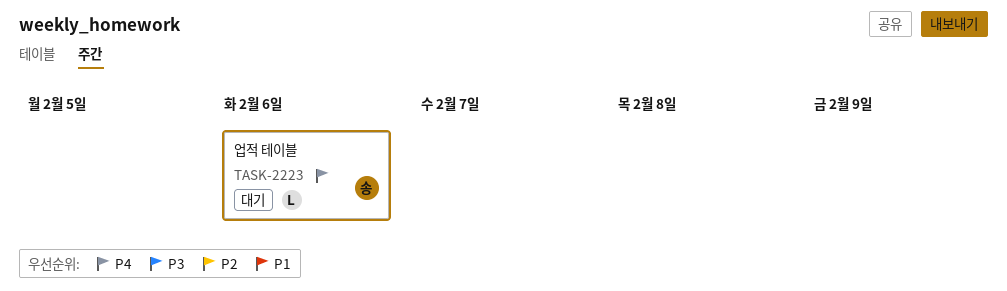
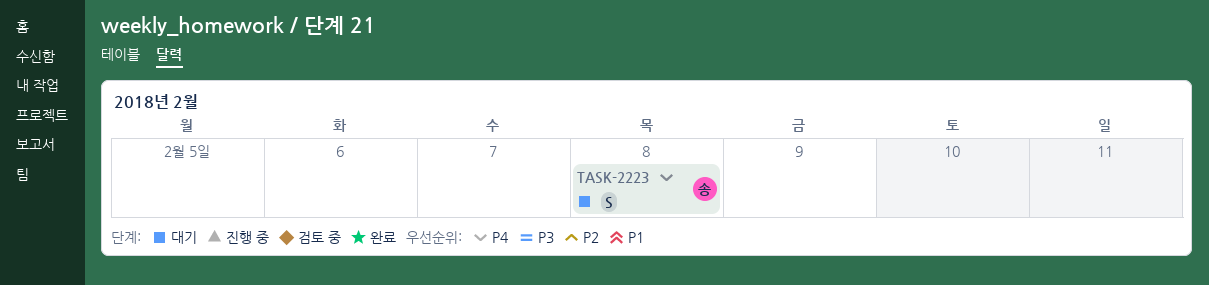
TASK-2223, estimate: L -> S
TASK-2223, due: Feb 6 -> Feb 8

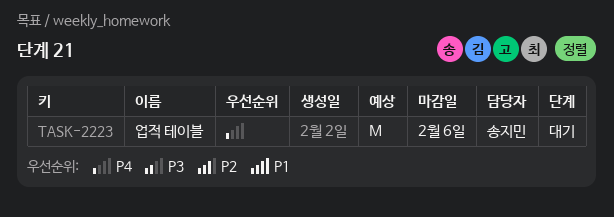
TASK-2223, estimate: S -> M
TASK-2223, due: Feb 8 -> Feb 6

